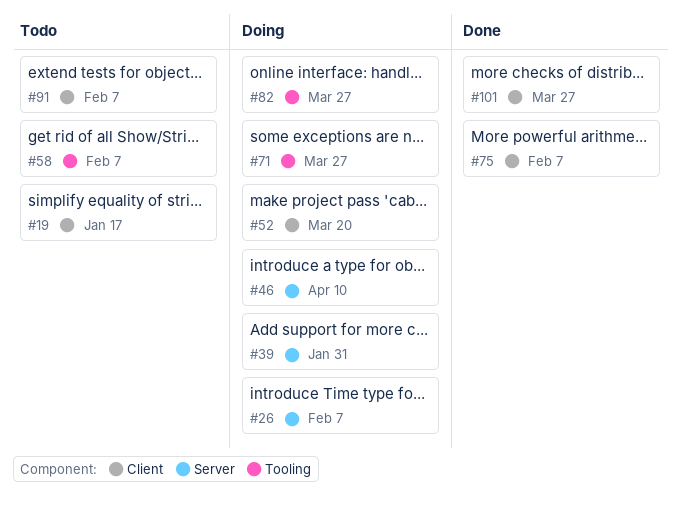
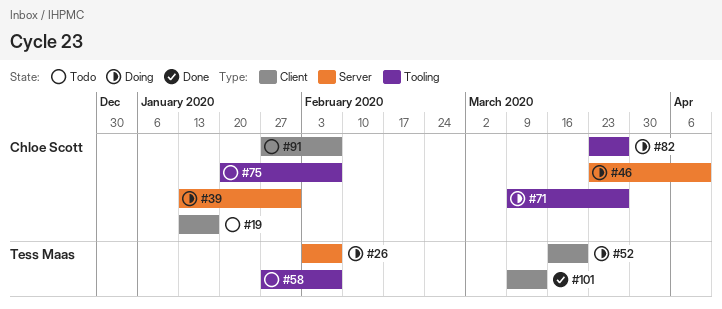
#75, status: Done -> Todo
#75, label: Client -> Tooling
#101, due: Mar 27 -> Mar 13

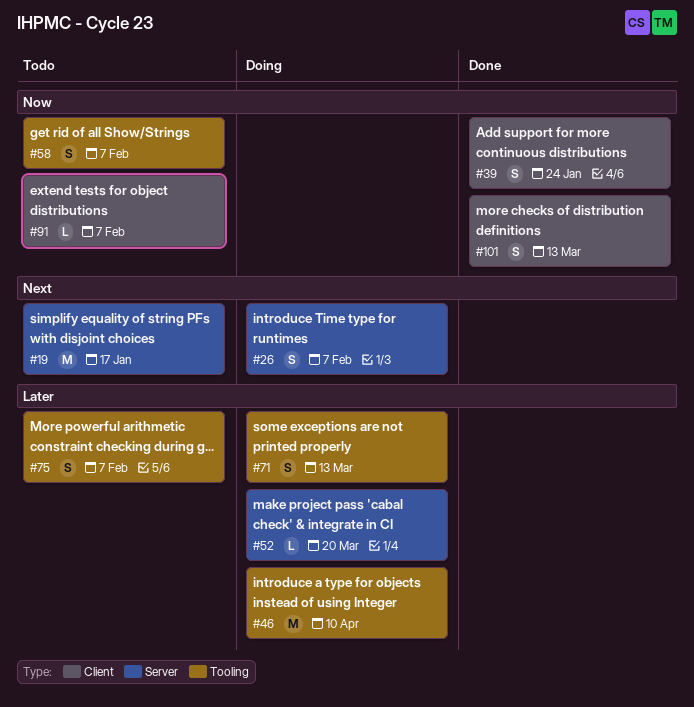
#19, label: Client -> Server
#39, status: Doing -> Done
#39, label: Server -> Client
#39, due: Jan 31 -> Jan 24
#46, label: Server -> Tooling
#52, label: Client -> Server
#71, due: Mar 27 -> Mar 13
#82: present -> none

